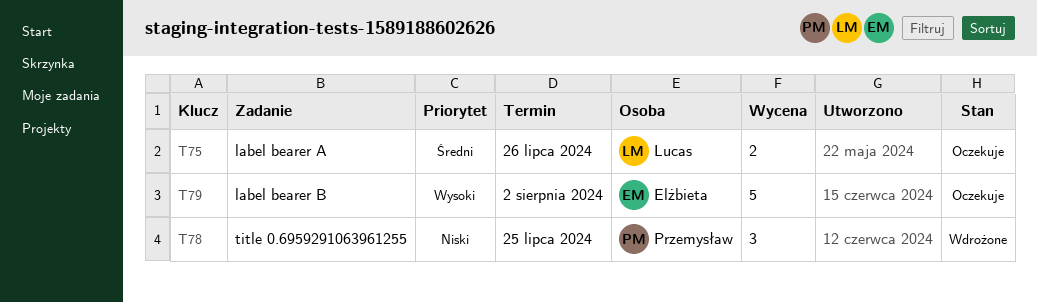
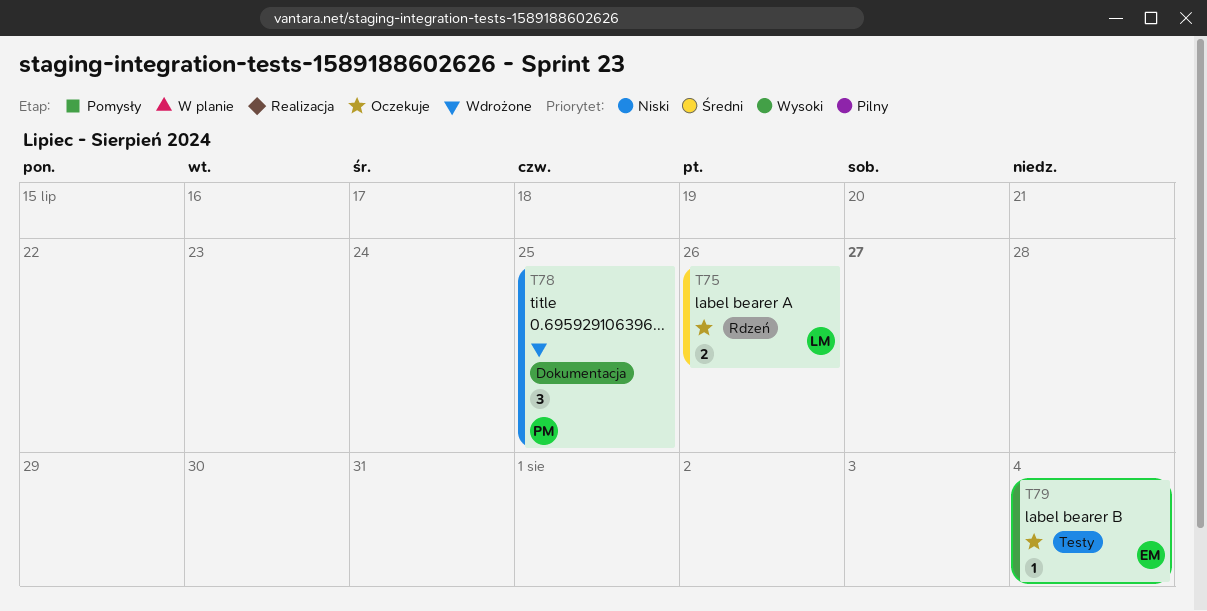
T79, estimate: 5 -> 1
T79, due: Aug 2 -> Aug 4

